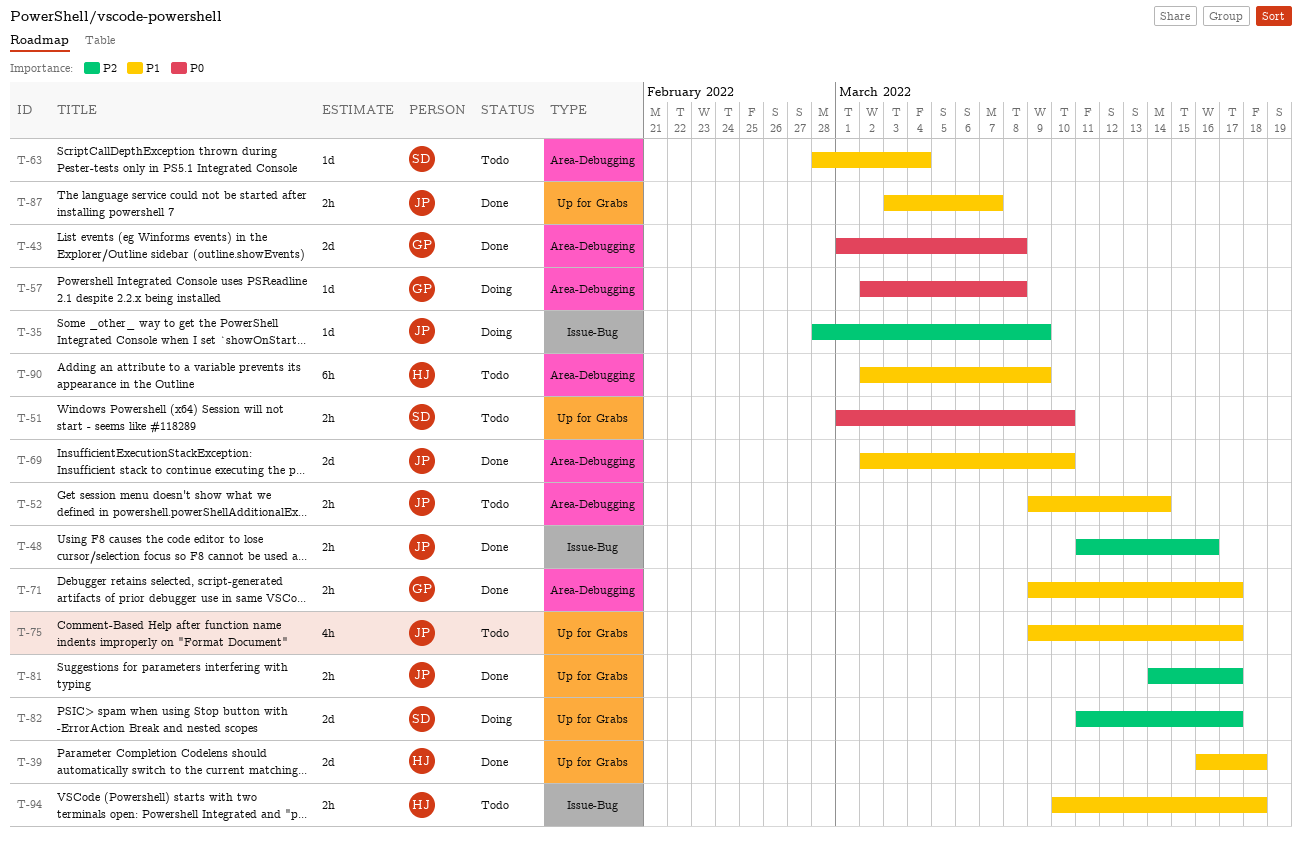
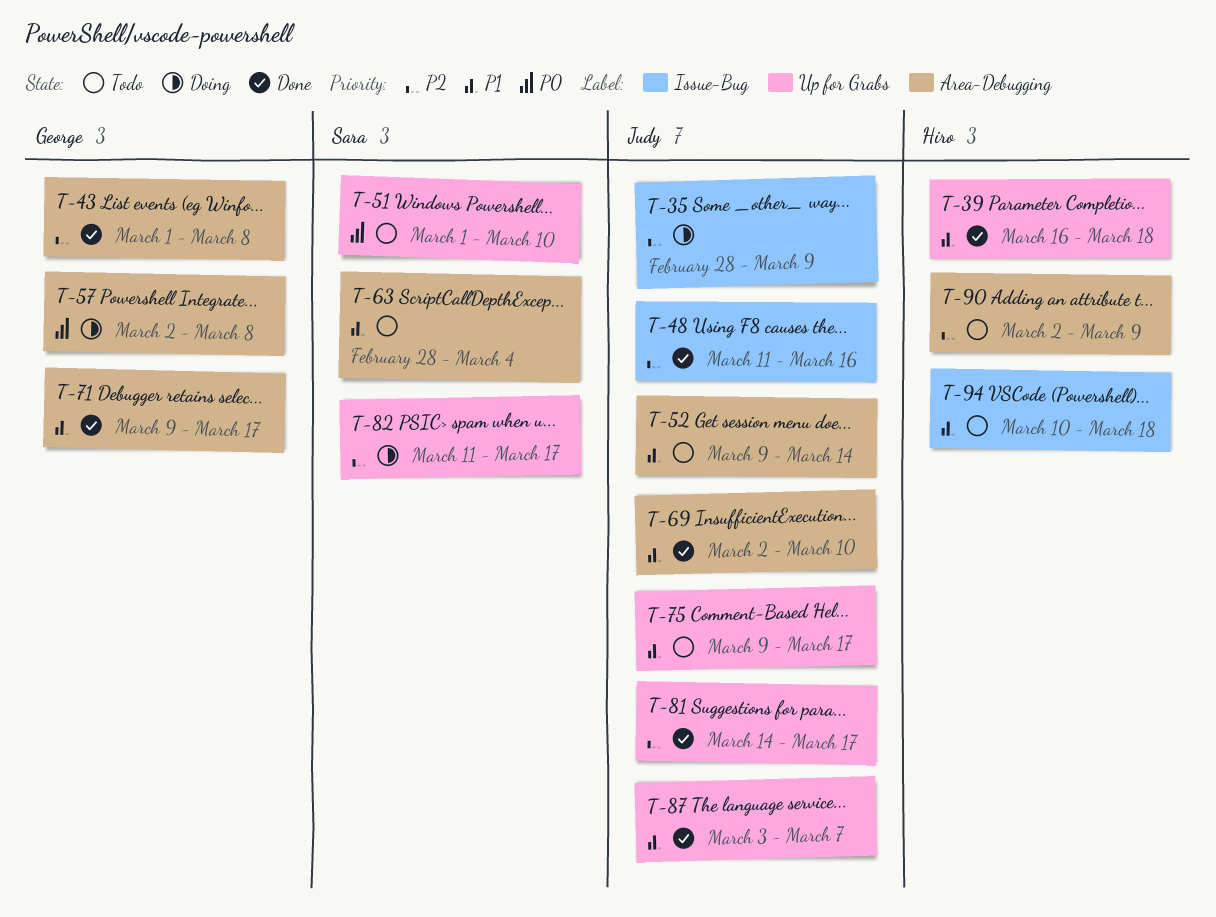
T-43, priority: P0 -> P2
T-90, priority: P1 -> P2

